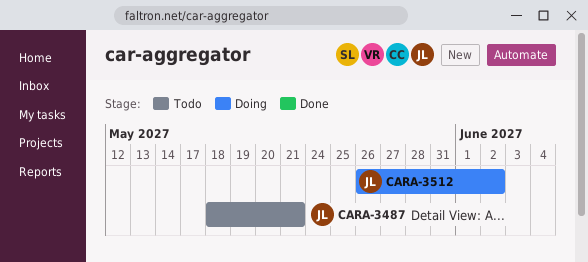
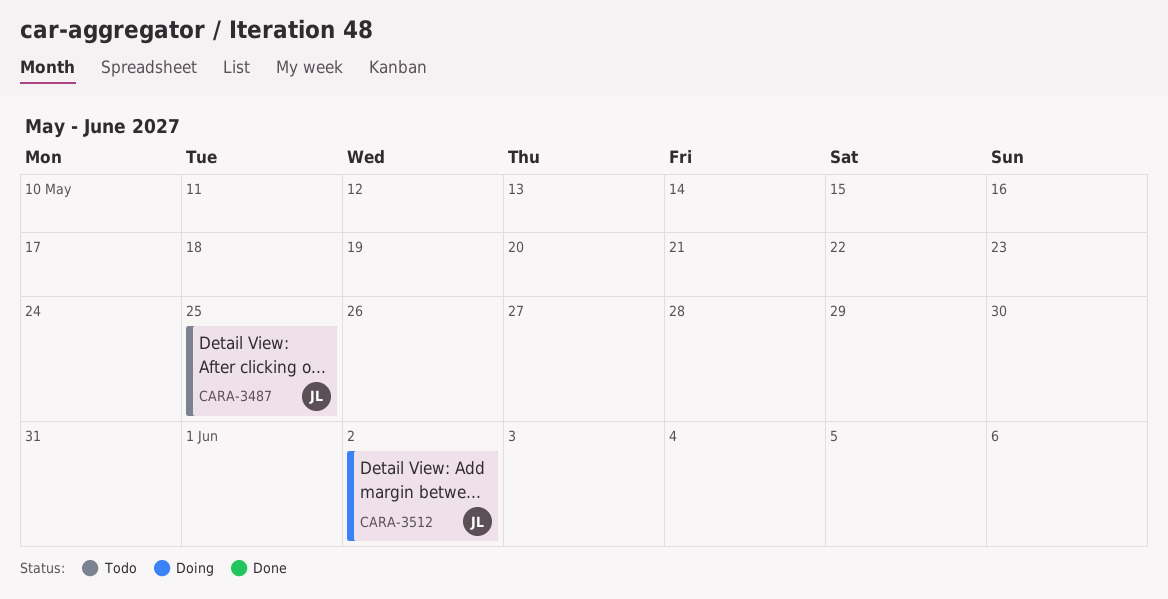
CARA-3487, due: May 21 -> May 25

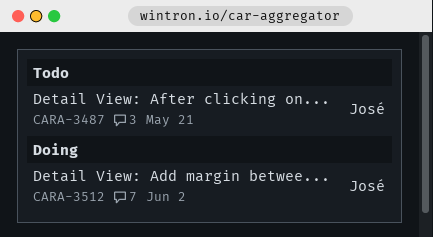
CARA-3487, due: May 25 -> May 21

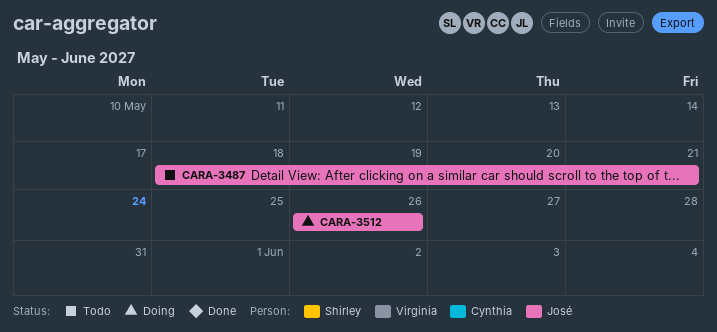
CARA-3512, due: Jun 2 -> May 26

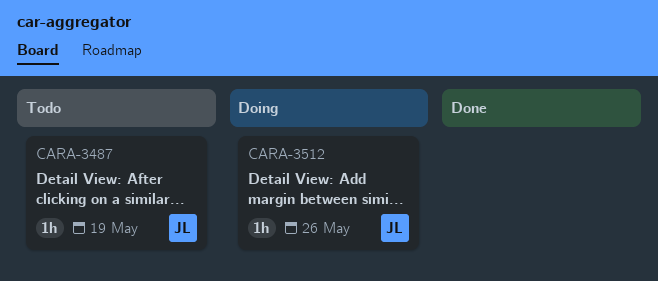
CARA-3487, due: May 21 -> May 19

